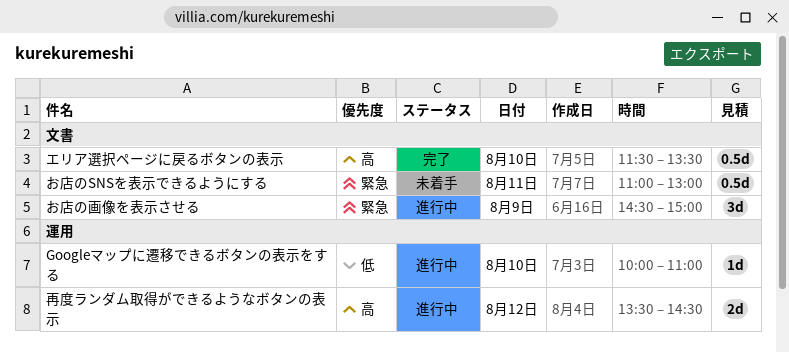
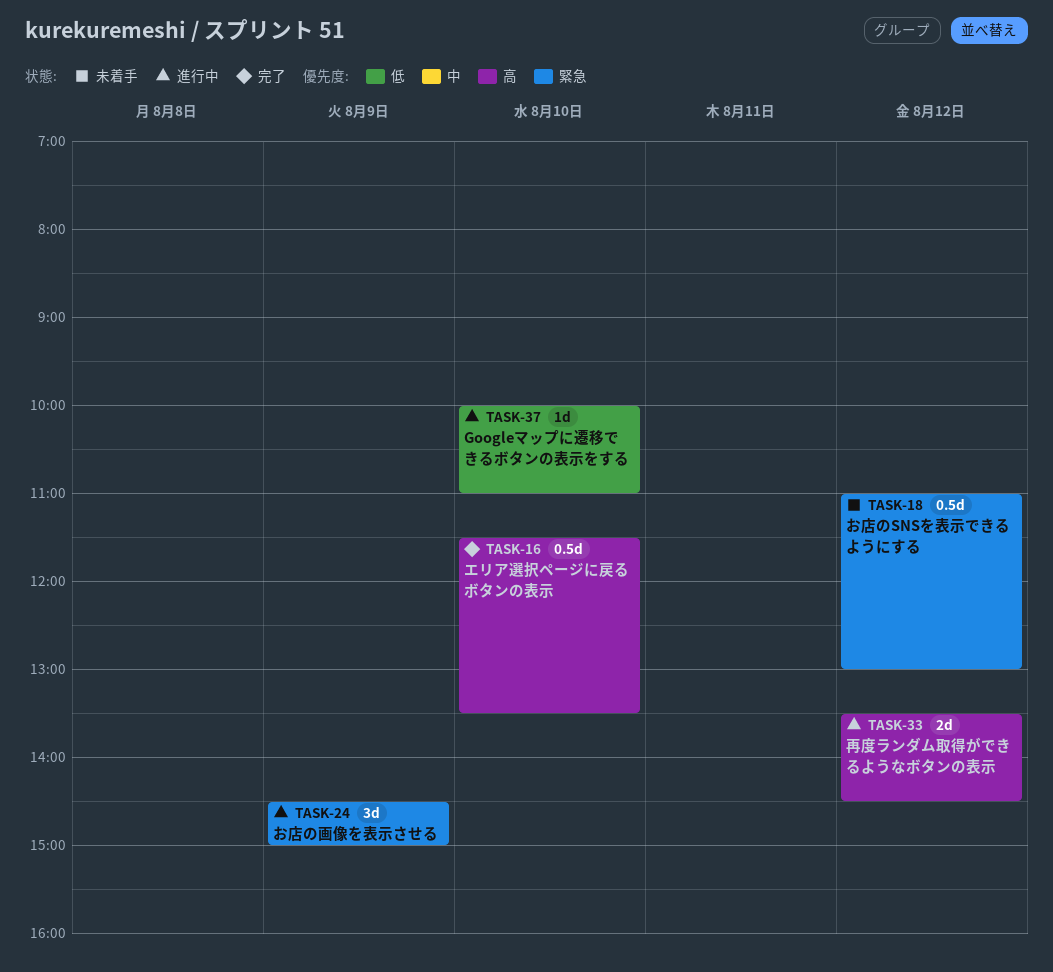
お店のSNSを表示できるようにする, day: Aug 11 -> Aug 12

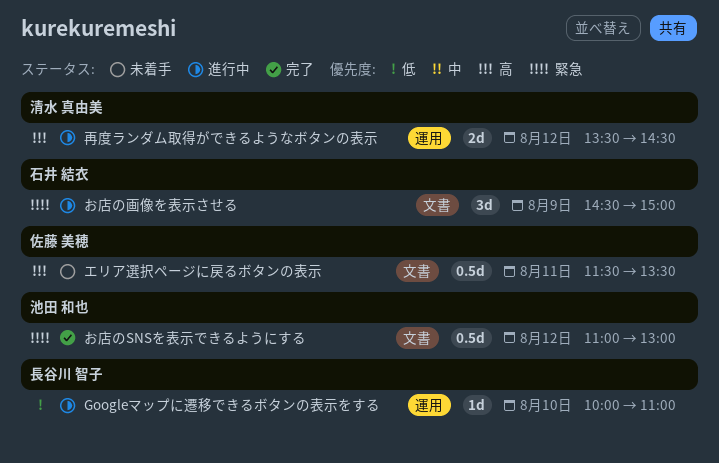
お店のSNSを表示できるようにする, status: 未着手 -> 完了
エリア選択ページに戻るボタンの表示, status: 完了 -> 未着手
エリア選択ページに戻るボタンの表示, day: Aug 10 -> Aug 11

